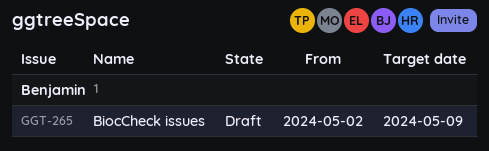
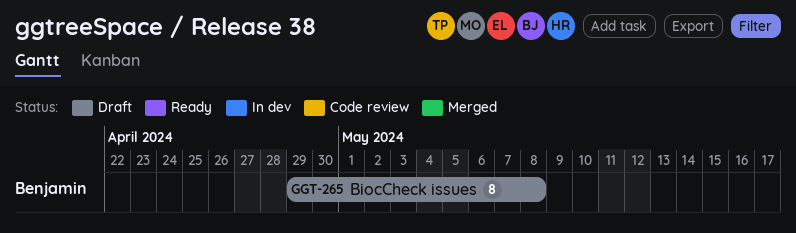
GGT-265, start: May 2 -> Apr 29
GGT-265, due: May 9 -> May 8

